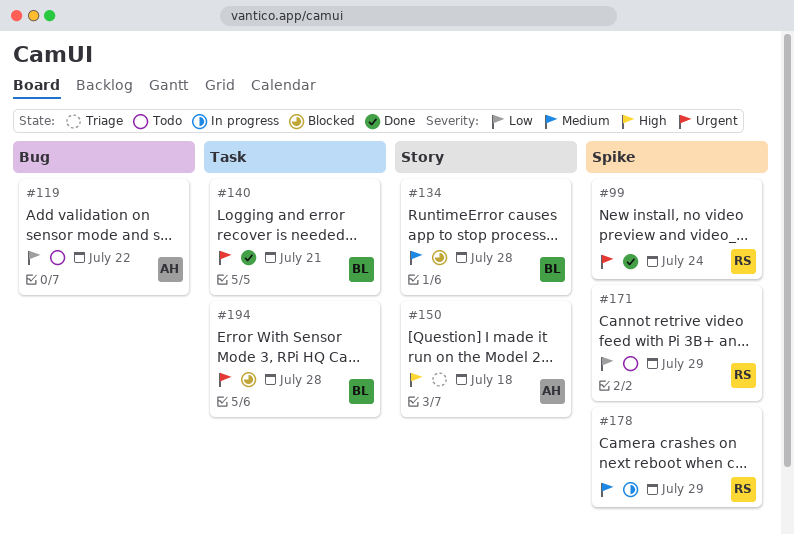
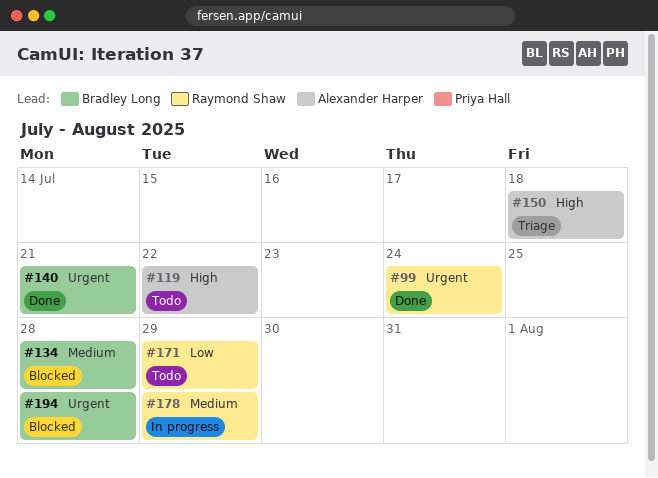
#119, priority: Low -> High

